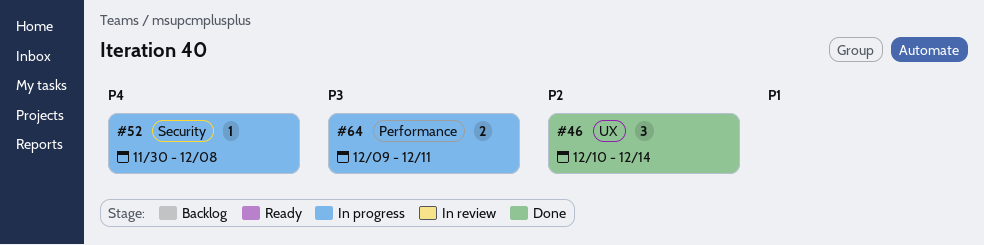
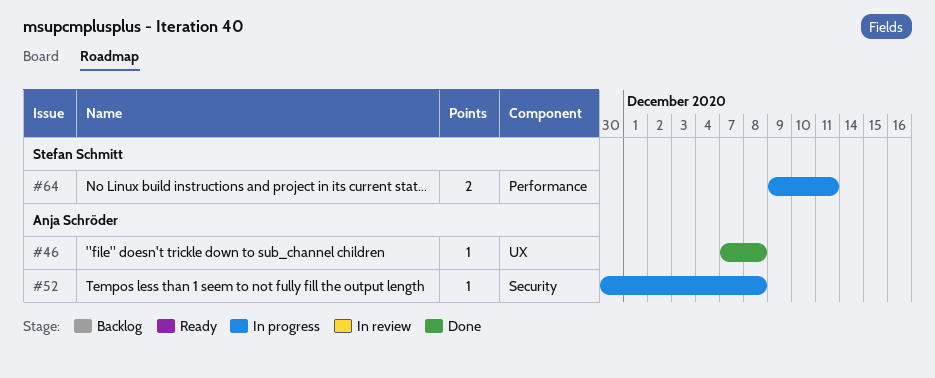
#46, estimate: 3 -> 1
#46, start: Dec 10 -> Dec 7
#46, due: Dec 14 -> Dec 8

